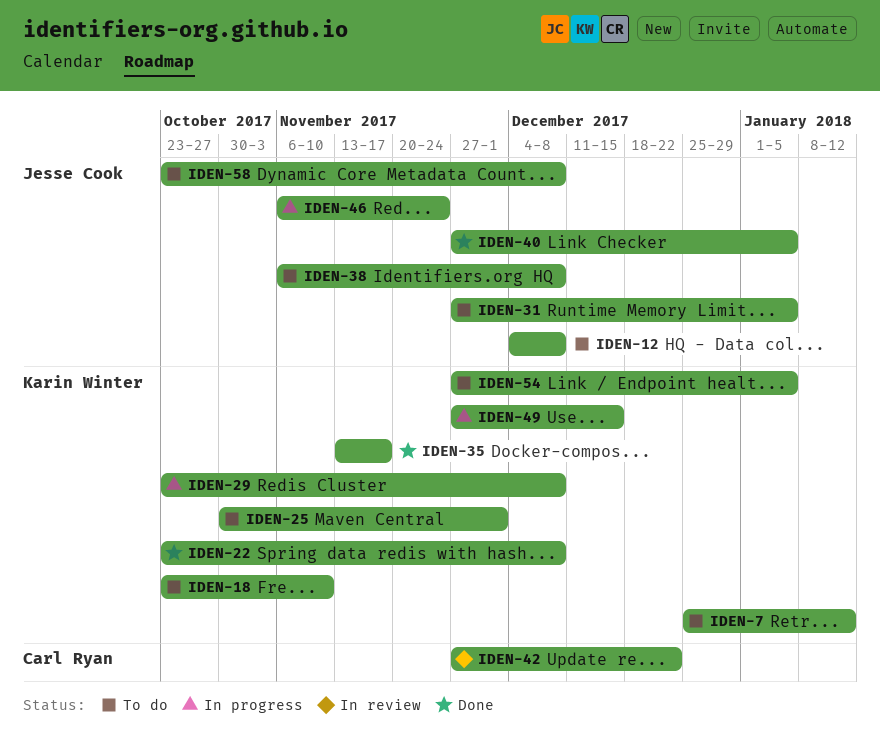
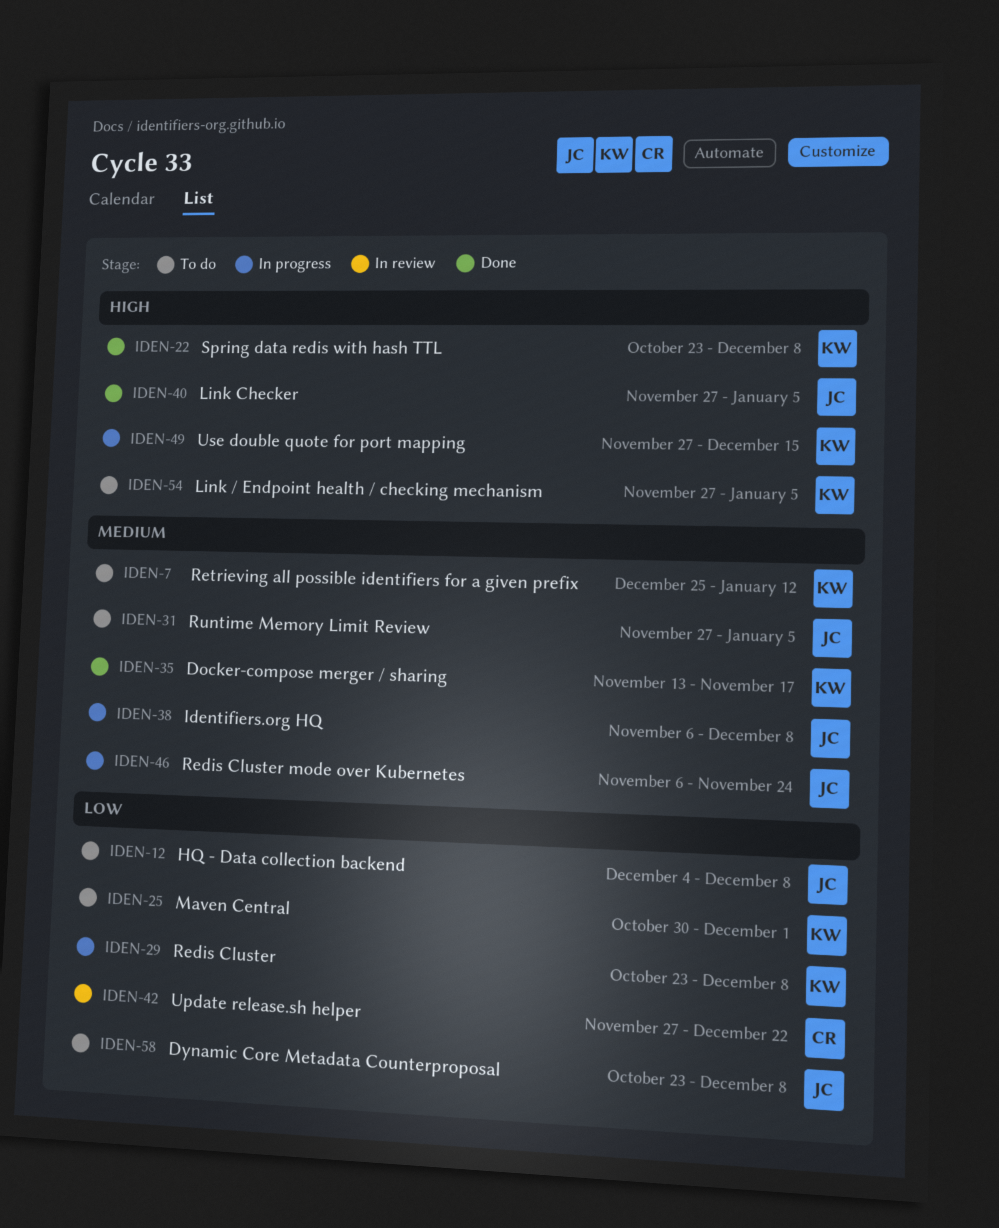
IDEN-18: present -> none
IDEN-38, status: To do -> In progress

